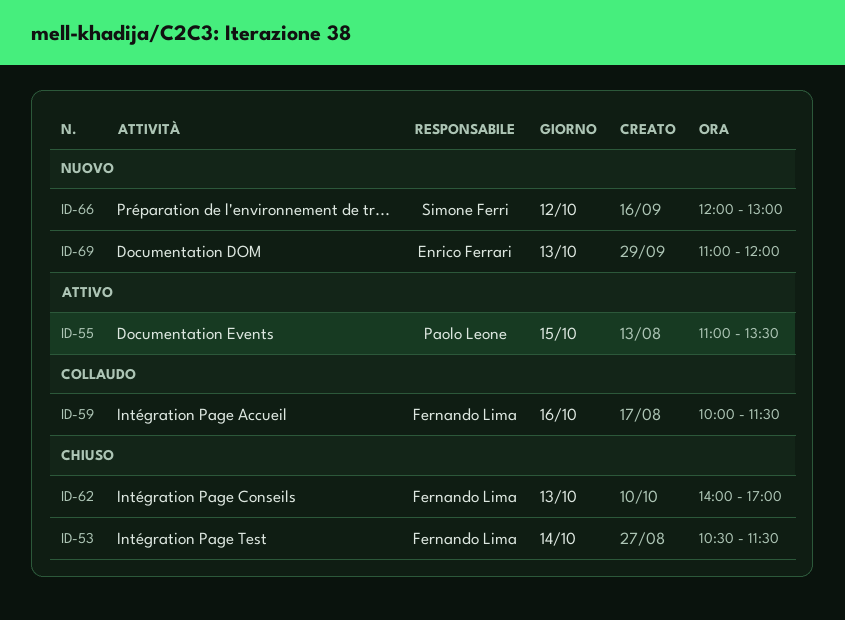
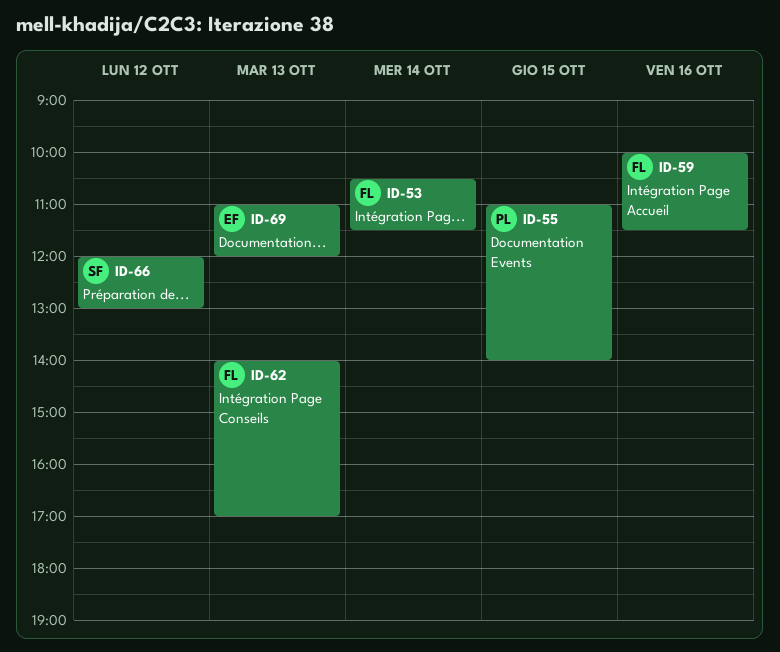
ID-55, ends: 13:30 -> 14:00

